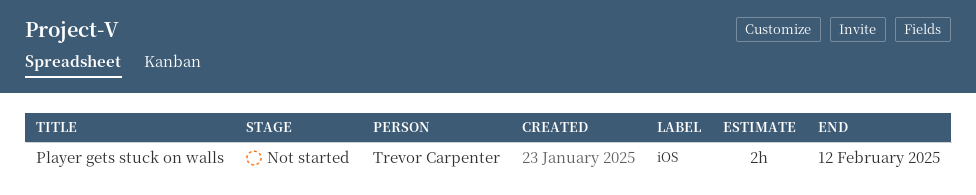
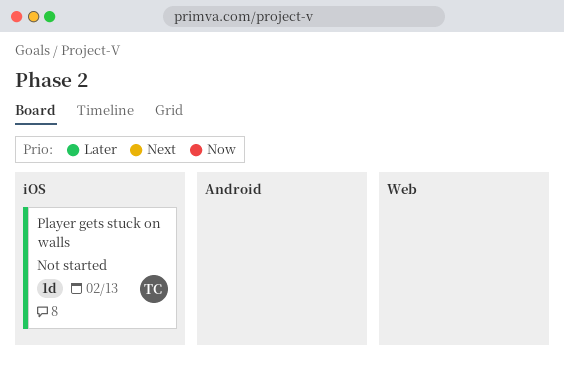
Player gets stuck on walls, estimate: 2h -> 1d
Player gets stuck on walls, due: Feb 12 -> Feb 13

